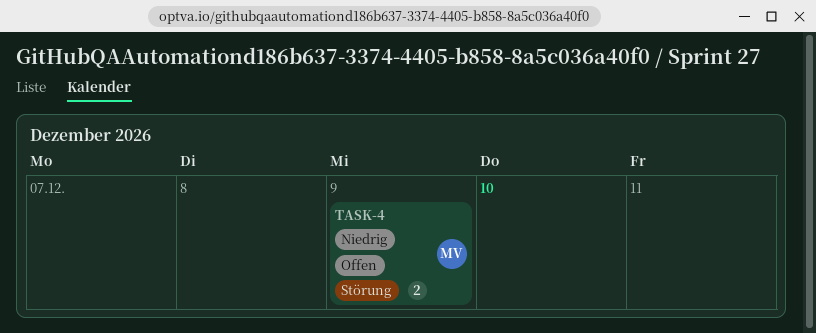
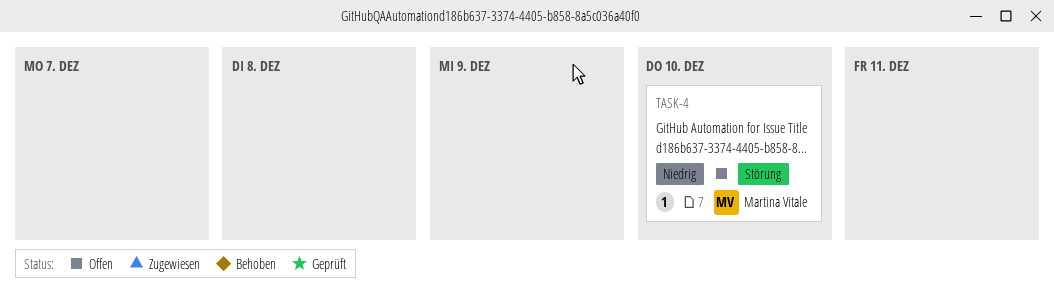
TASK-4, estimate: 2 -> 1
TASK-4, due: Dec 9 -> Dec 10

